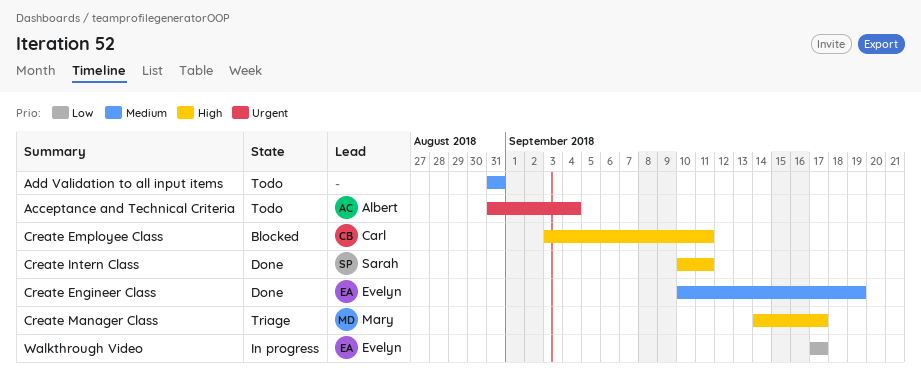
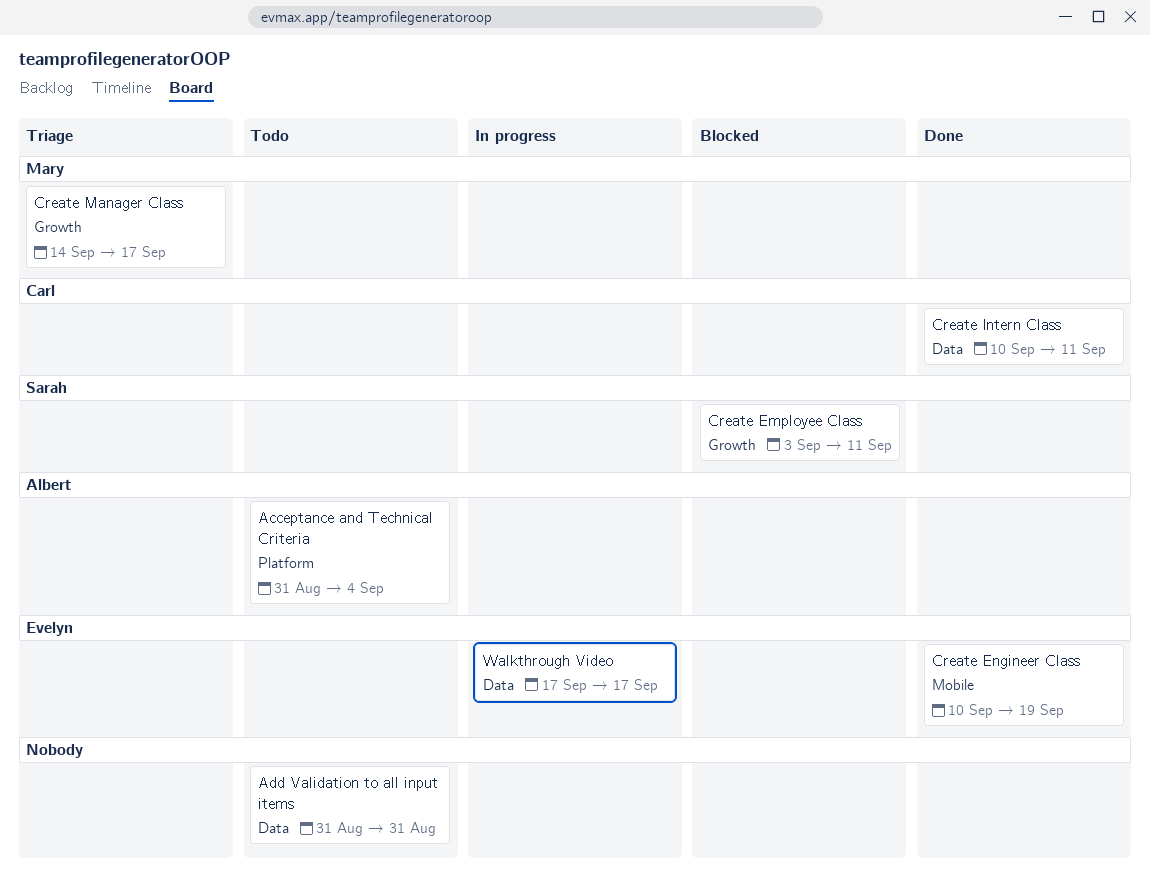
Create Employee Class, owner: Carl -> Sarah
Create Intern Class, owner: Sarah -> Carl

